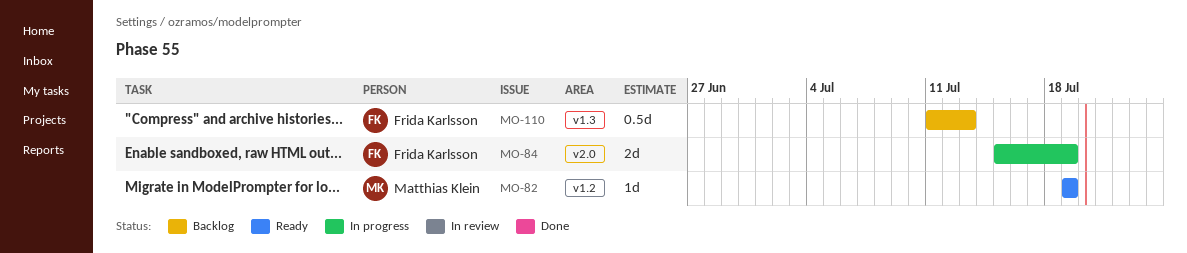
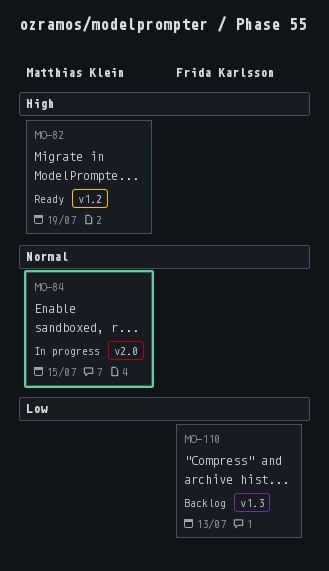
MO-84, owner: Frida Karlsson -> Matthias Klein
MO-84, due: Jul 19 -> Jul 15

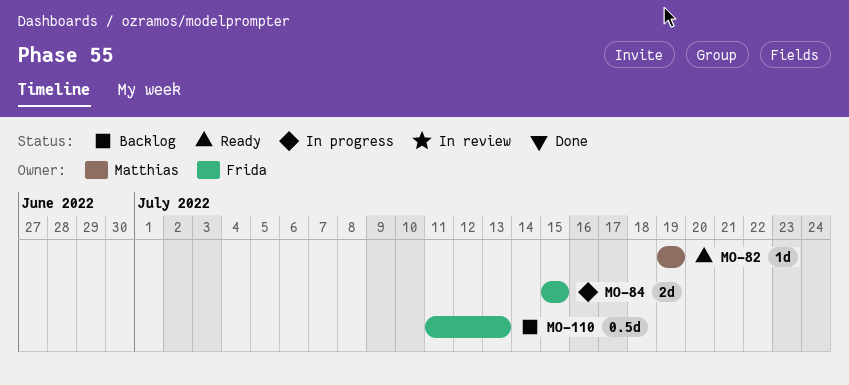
MO-84, owner: Matthias Klein -> Frida Karlsson

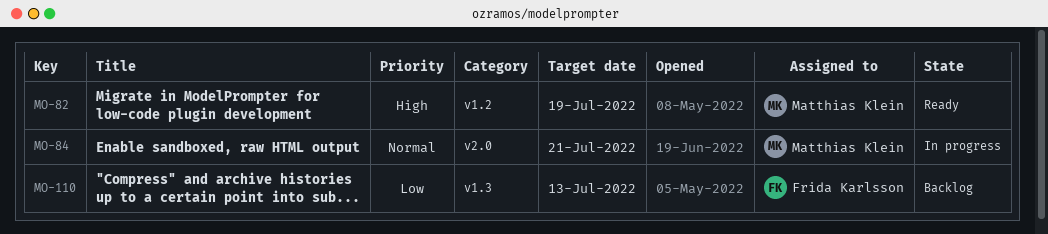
MO-84, owner: Frida Karlsson -> Matthias Klein
MO-84, due: Jul 15 -> Jul 21

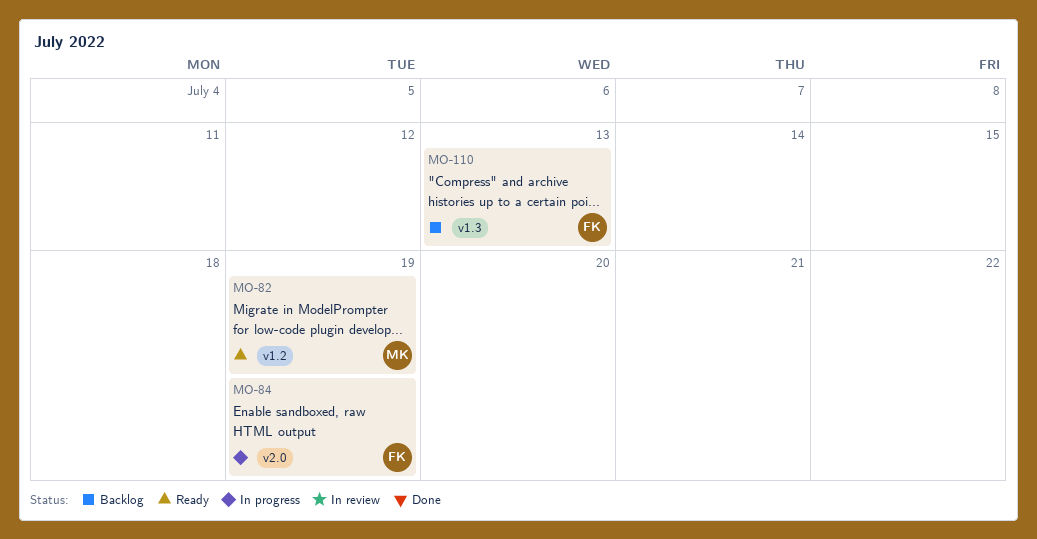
MO-84, owner: Matthias Klein -> Frida Karlsson
MO-84, due: Jul 21 -> Jul 19

